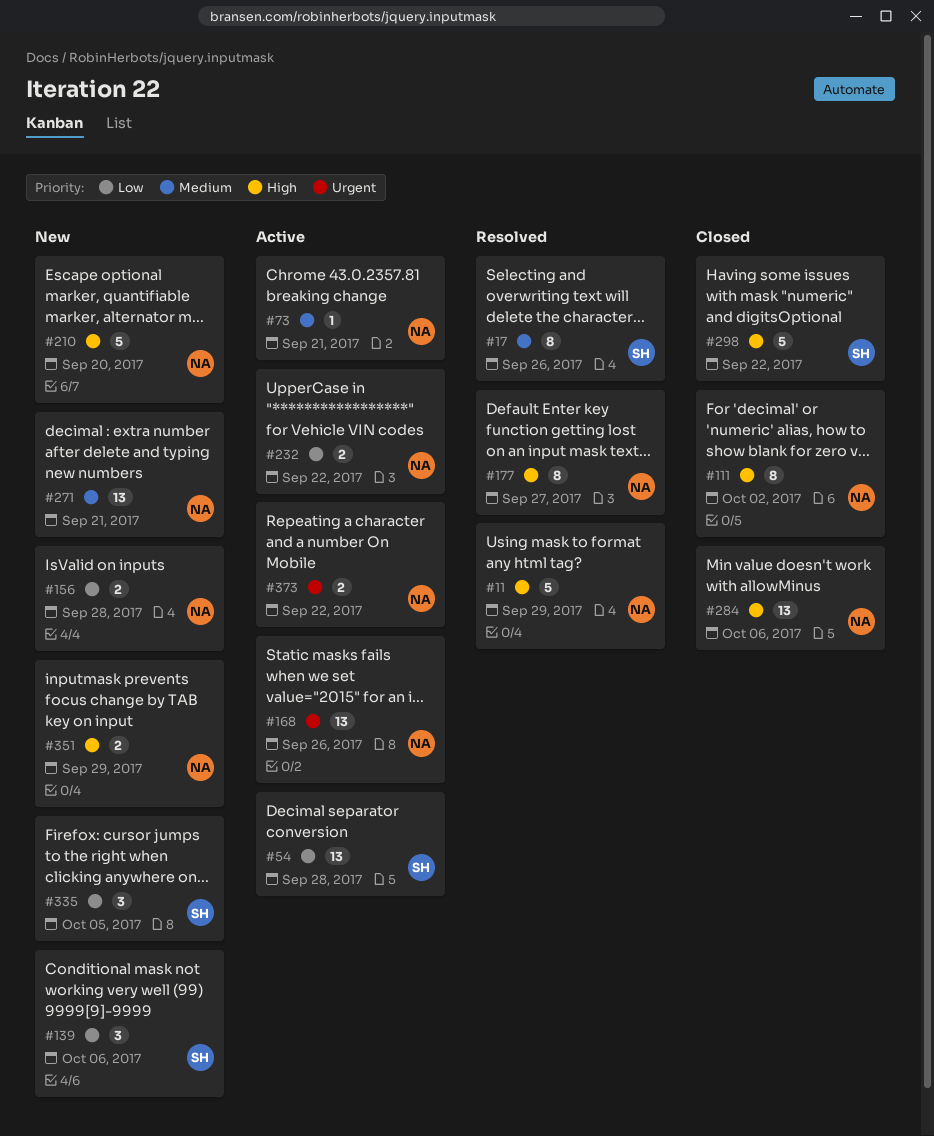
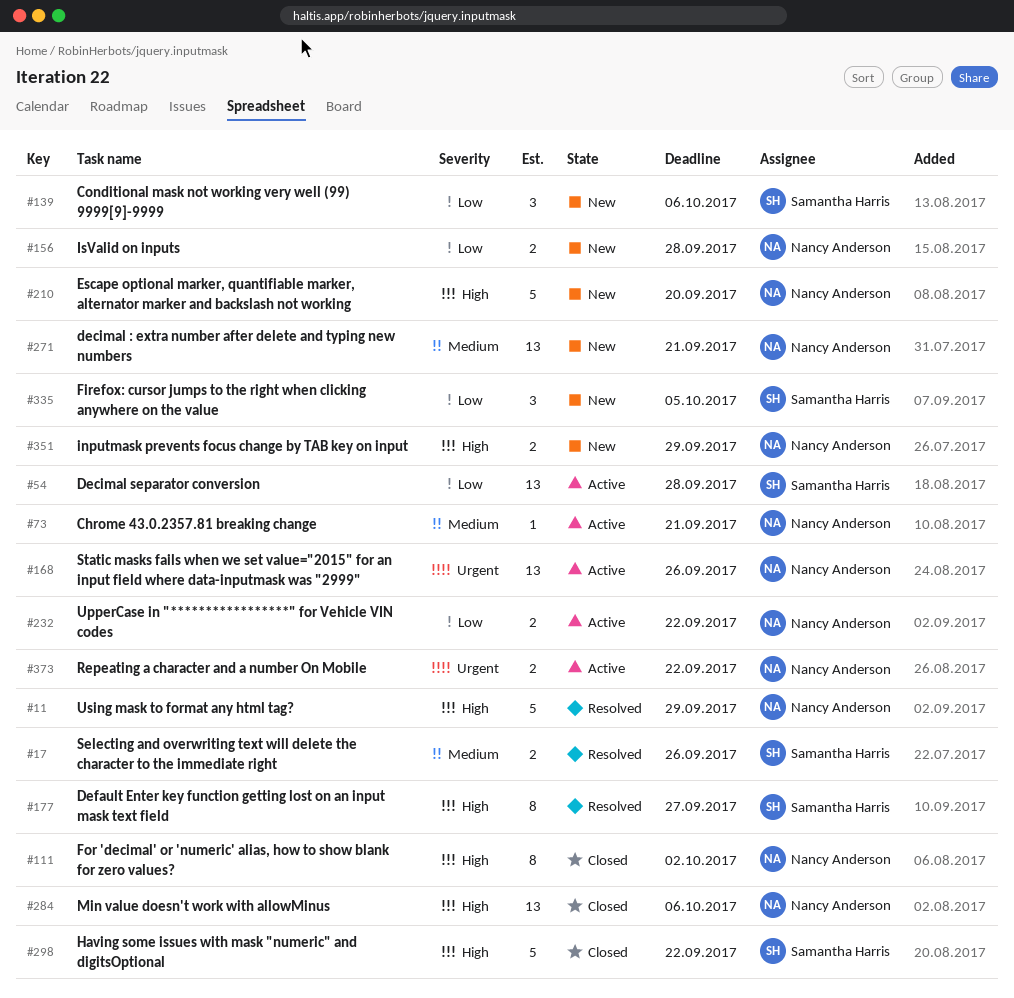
#17, estimate: 8 -> 2
#177, owner: Nancy Anderson -> Samantha Harris

